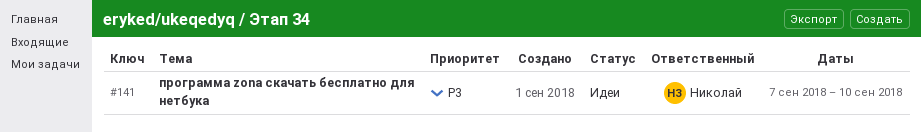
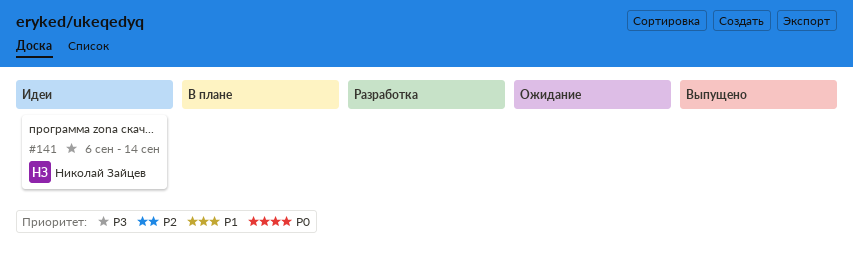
#141, start: Sep 7 -> Sep 6
#141, due: Sep 10 -> Sep 14

